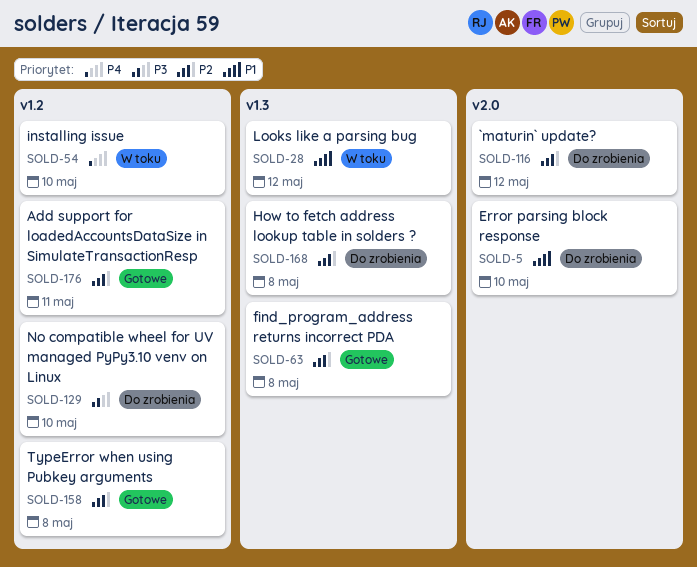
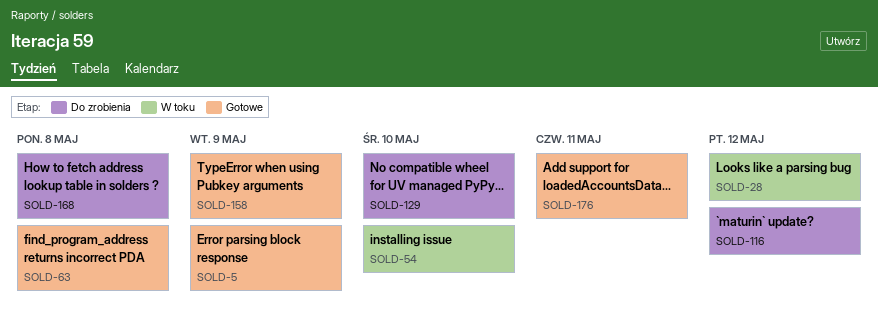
SOLD-5, status: Do zrobienia -> Gotowe
SOLD-5, due: May 10 -> May 9
SOLD-158, due: May 8 -> May 9

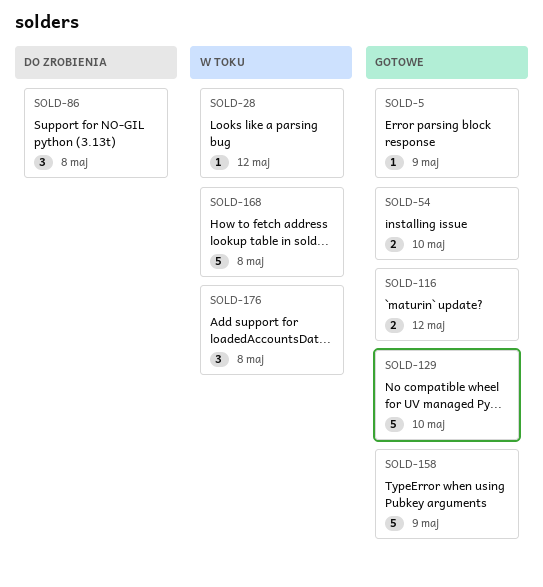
SOLD-54, status: W toku -> Gotowe
SOLD-63: present -> none
SOLD-86: none -> present
SOLD-116, status: Do zrobienia -> Gotowe
SOLD-129, status: Do zrobienia -> Gotowe
SOLD-168, status: Do zrobienia -> W toku
SOLD-176, status: Gotowe -> W toku
SOLD-176, due: May 11 -> May 8

